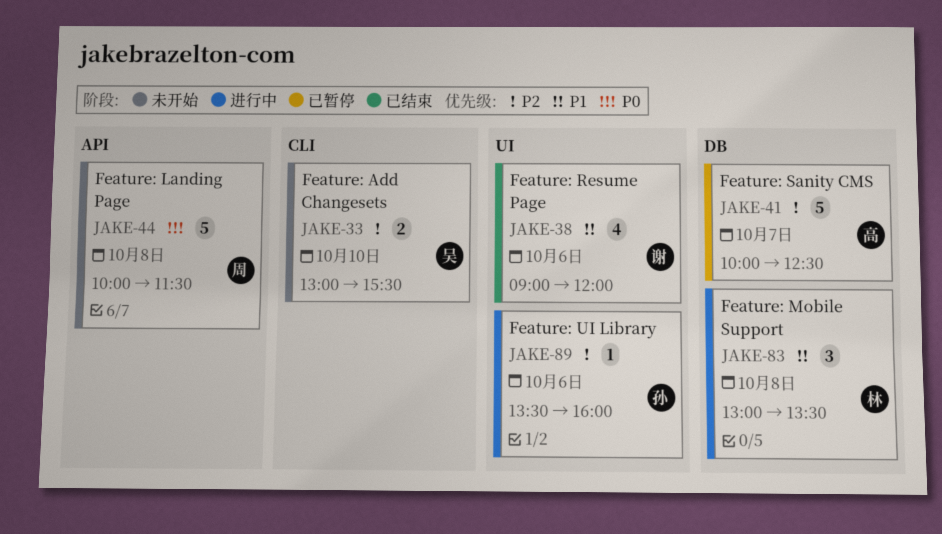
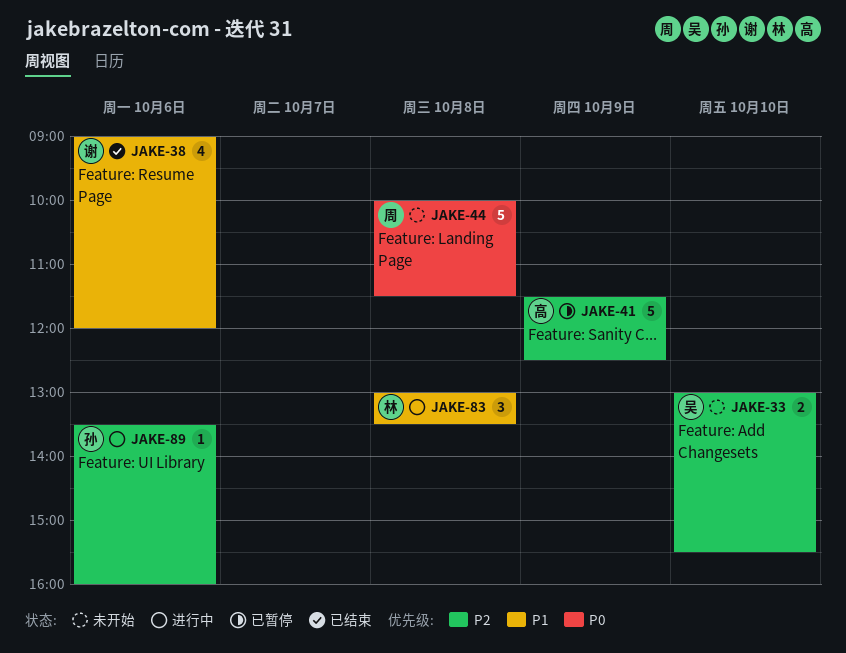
JAKE-41, day: Oct 7 -> Oct 9
JAKE-41, begins: 10:00 -> 11:30

